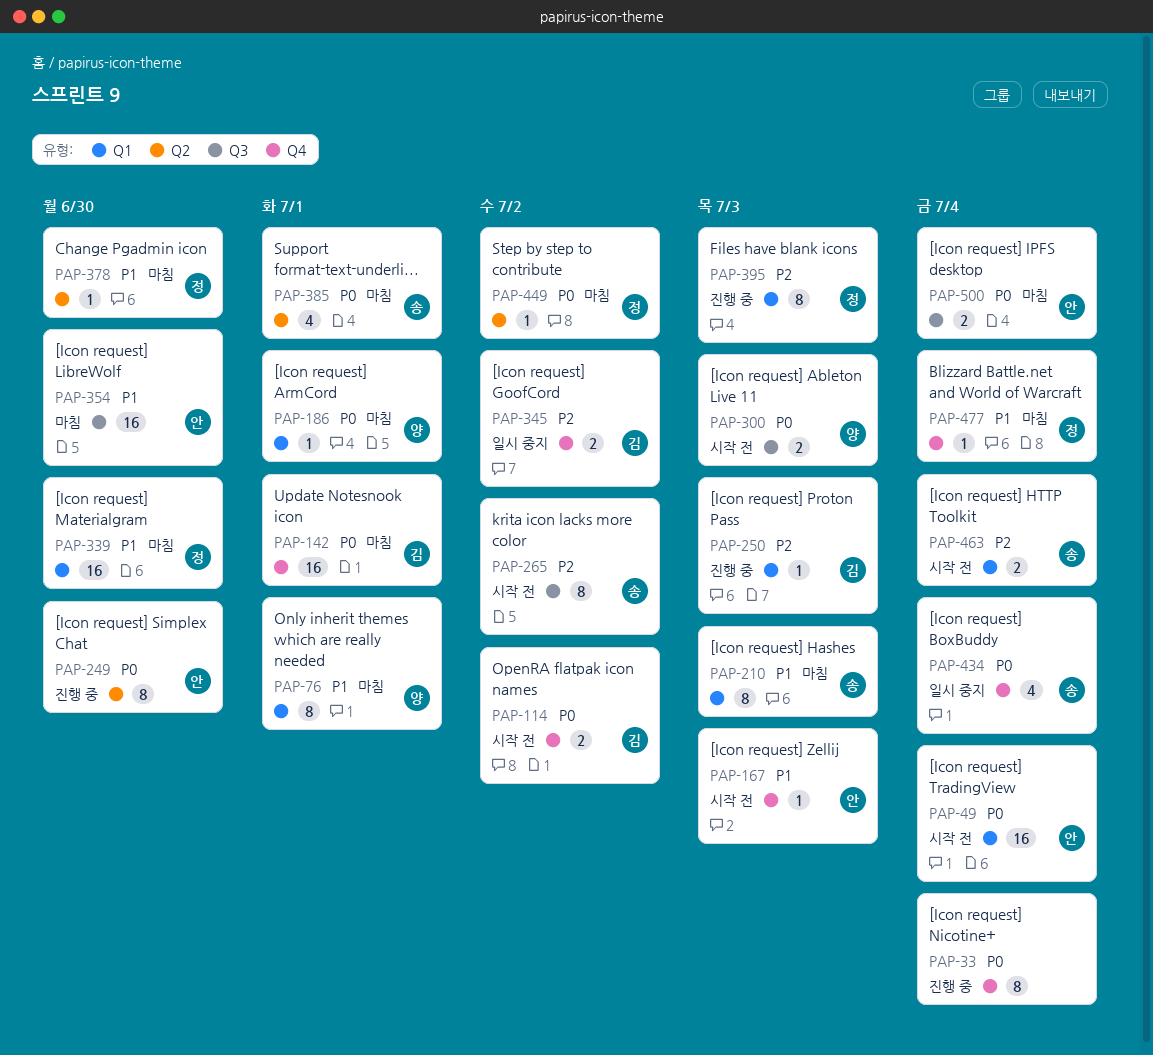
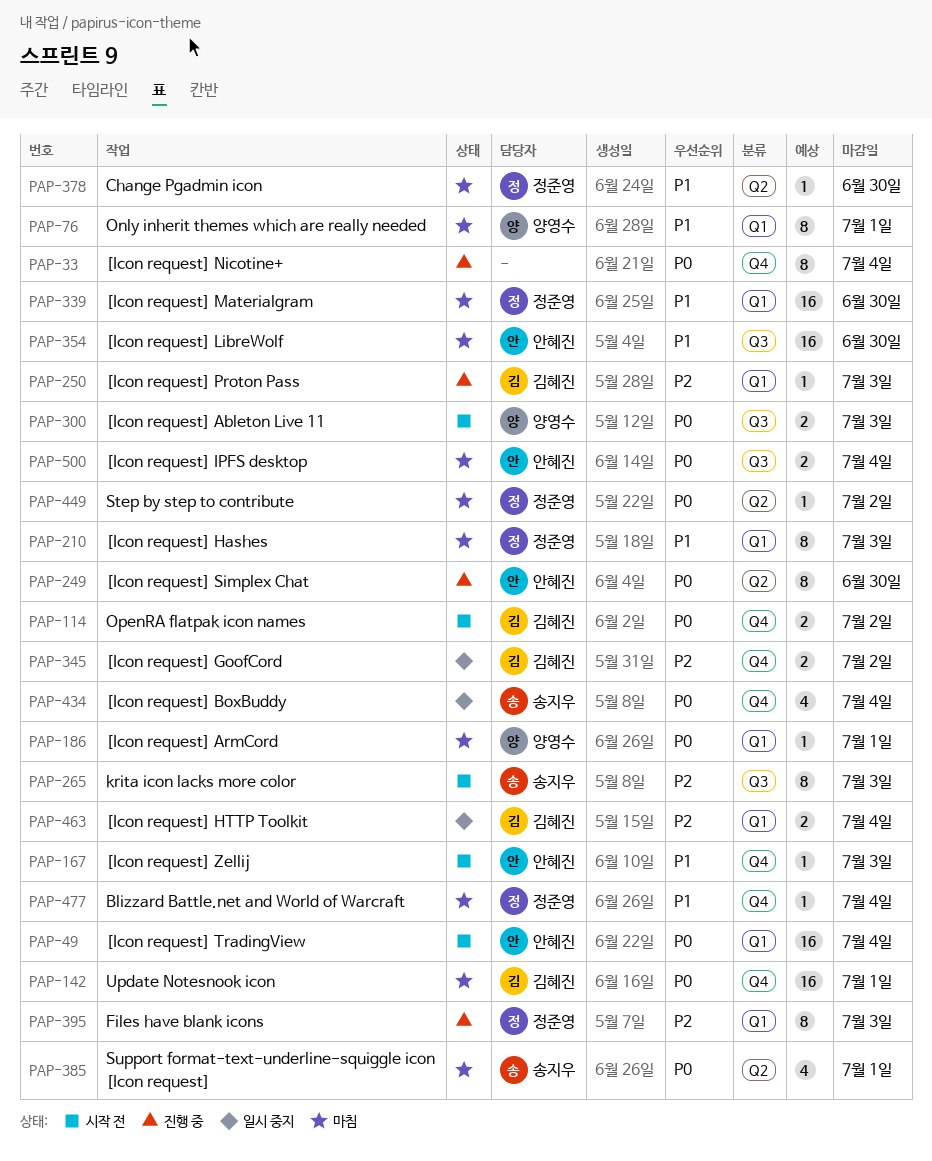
PAP-210, owner: 송지우 -> 정준영
PAP-265, due: Jul 2 -> Jul 3
PAP-463, status: 시작 전 -> 일시 중지
PAP-463, owner: 송지우 -> 김혜진

